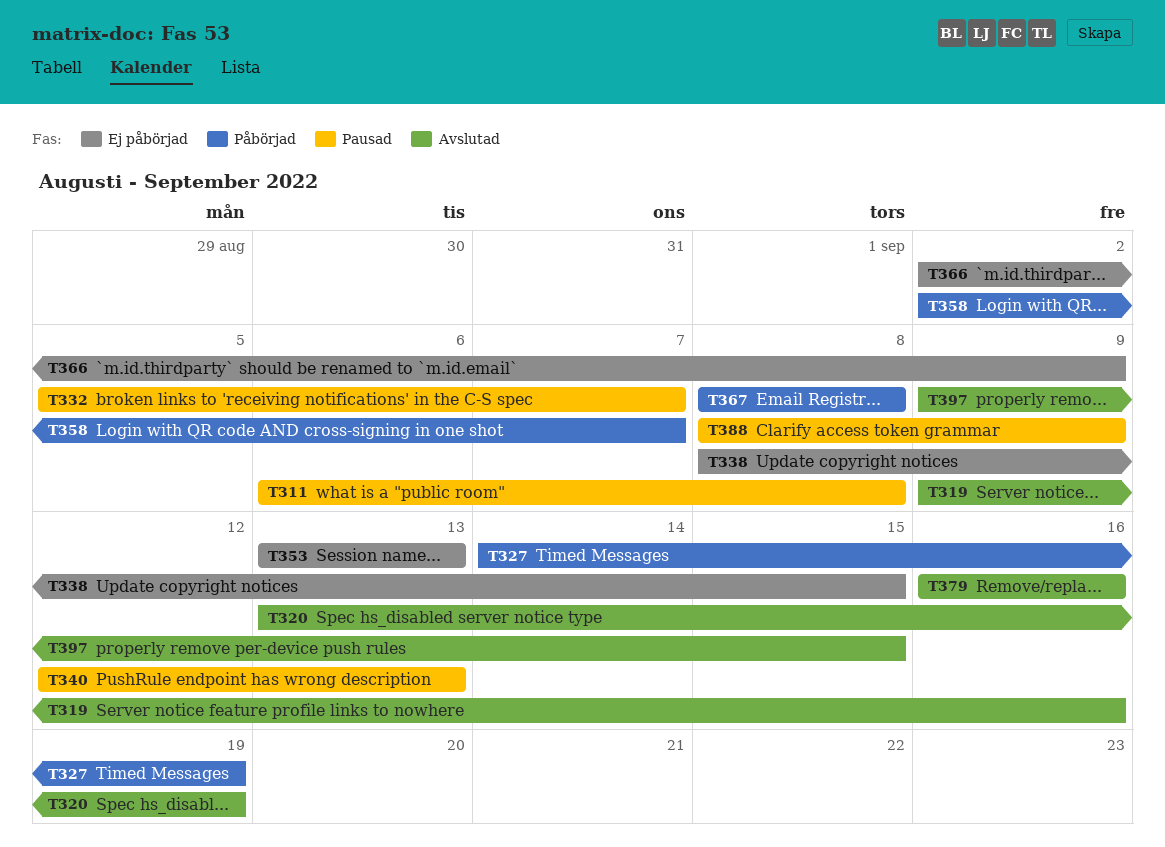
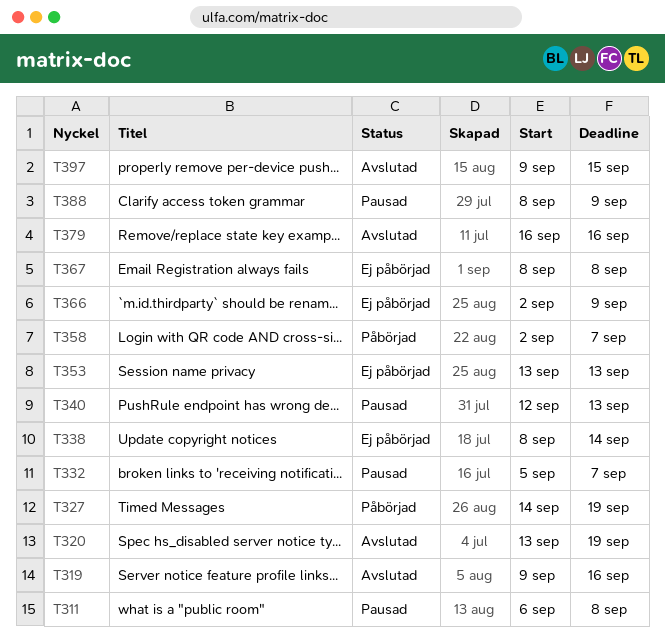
T338, due: Sep 15 -> Sep 14
T367, status: Påbörjad -> Ej påbörjad

